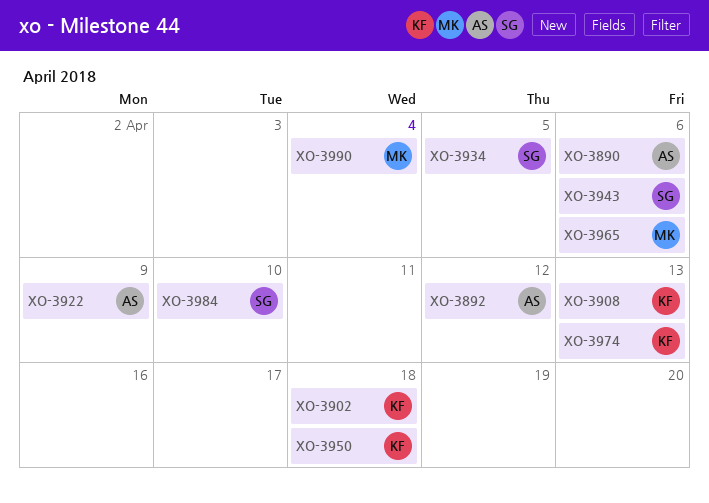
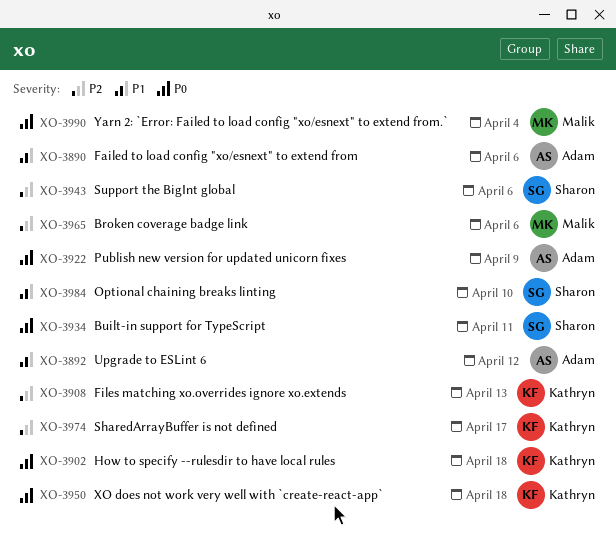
XO-3934, due: Apr 5 -> Apr 11
XO-3974, due: Apr 13 -> Apr 17

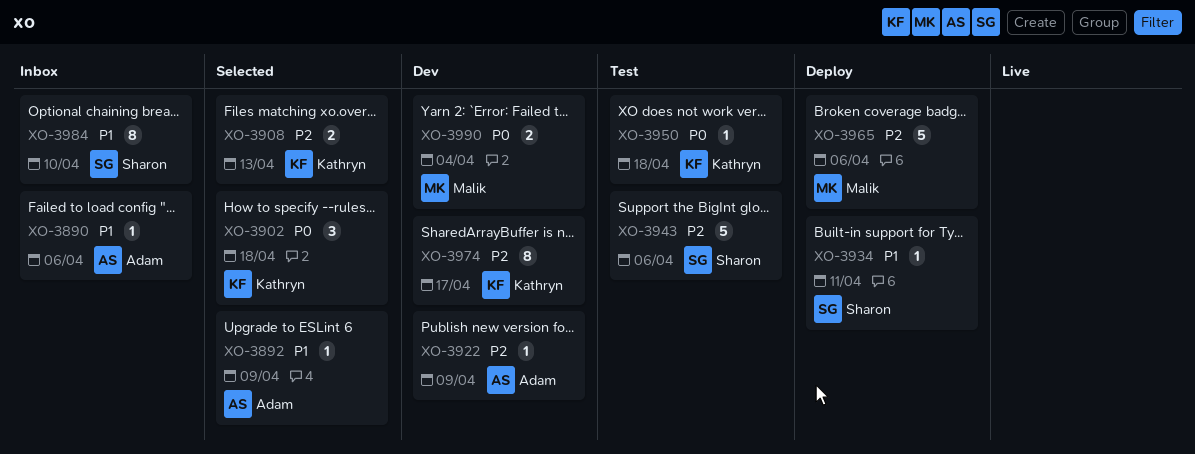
XO-3892, due: Apr 12 -> Apr 9
XO-3922, priority: P0 -> P2
XO-3934, priority: P0 -> P1

